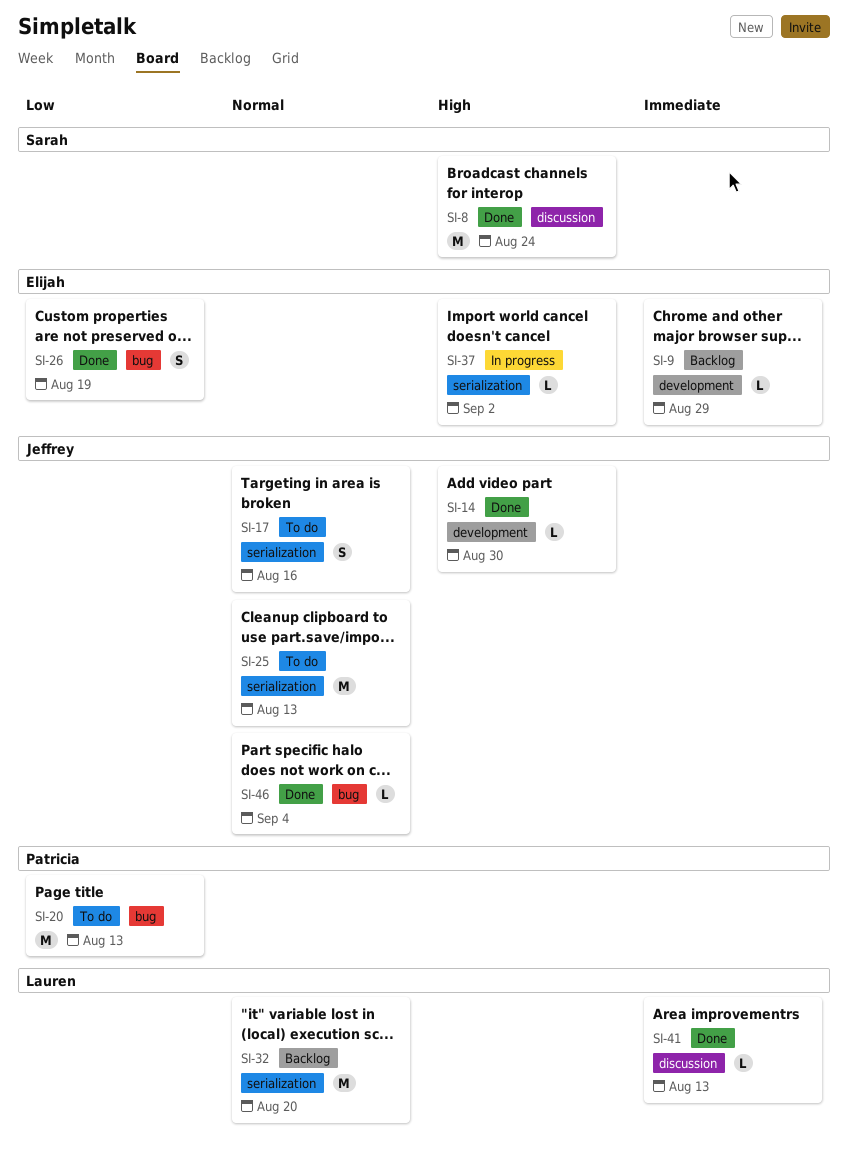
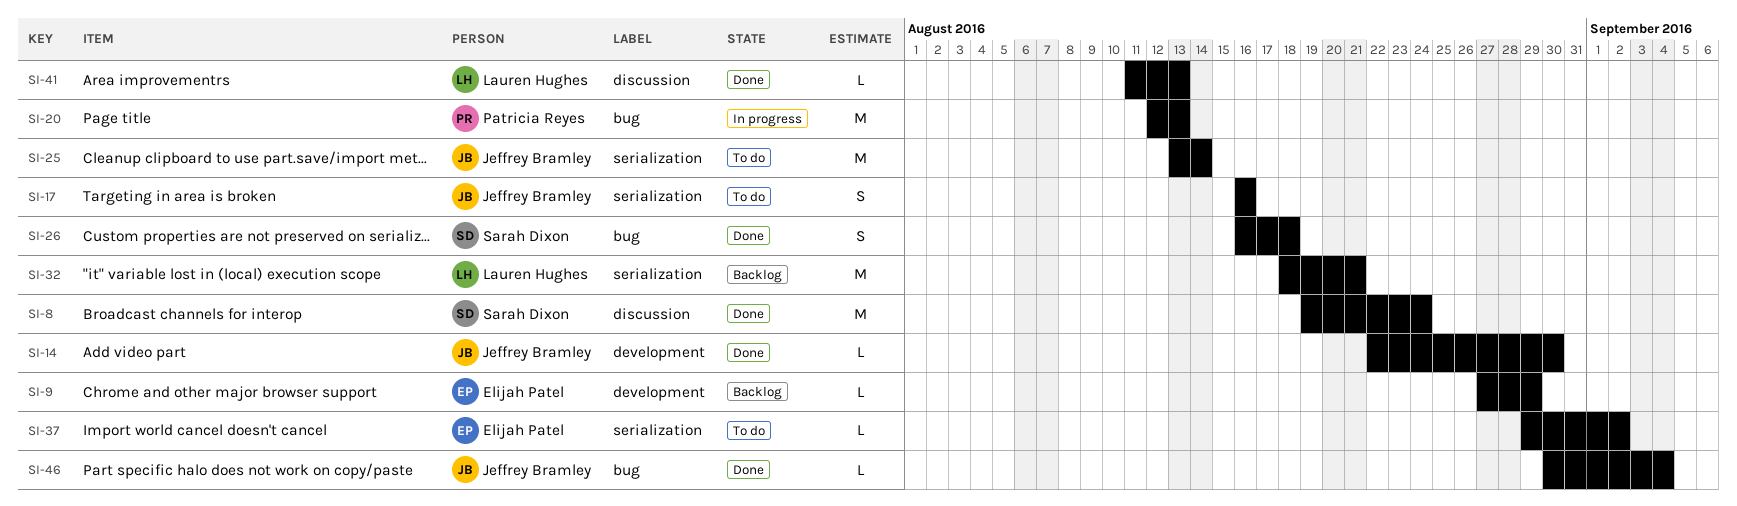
SI-20, status: To do -> In progress
SI-25, due: Aug 13 -> Aug 14
SI-26, owner: Elijah Patel -> Sarah Dixon
SI-26, due: Aug 19 -> Aug 18
SI-32, due: Aug 20 -> Aug 21
SI-37, status: In progress -> To do

